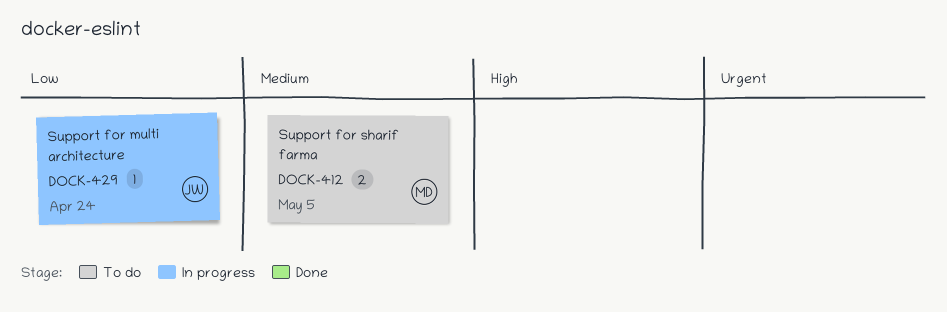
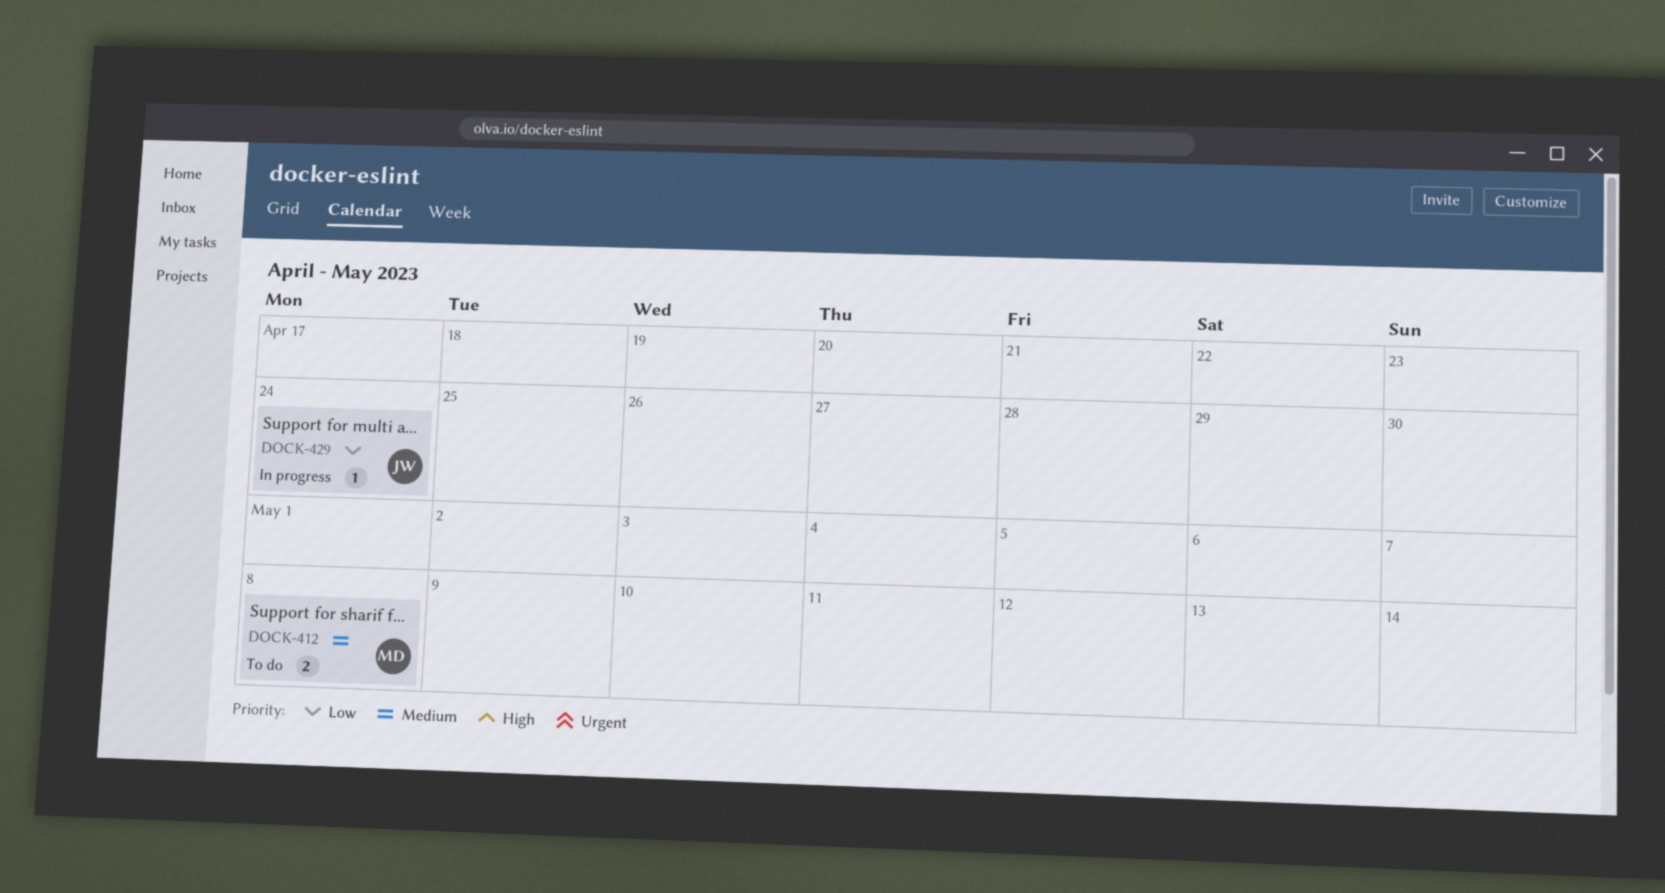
DOCK-412, due: May 5 -> May 8

